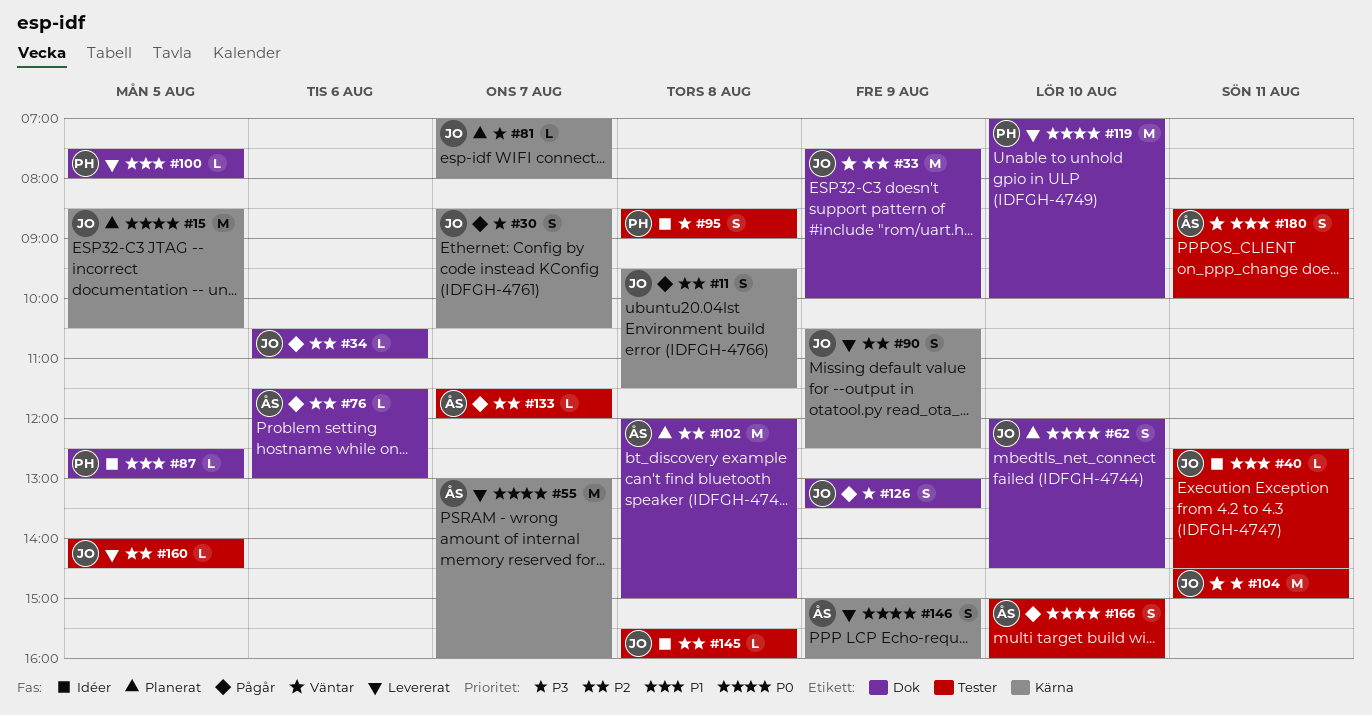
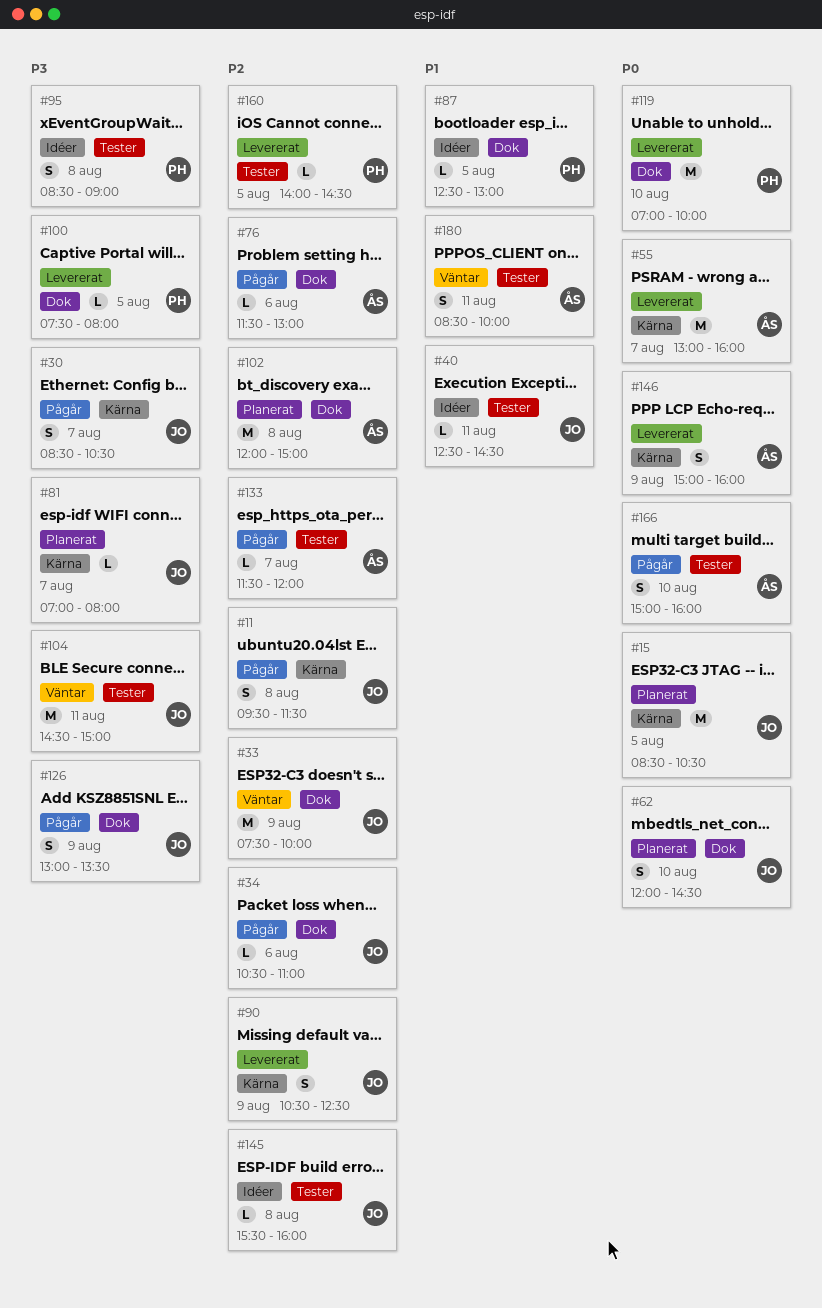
#100, priority: P1 -> P3
#160, owner: JO -> PH

